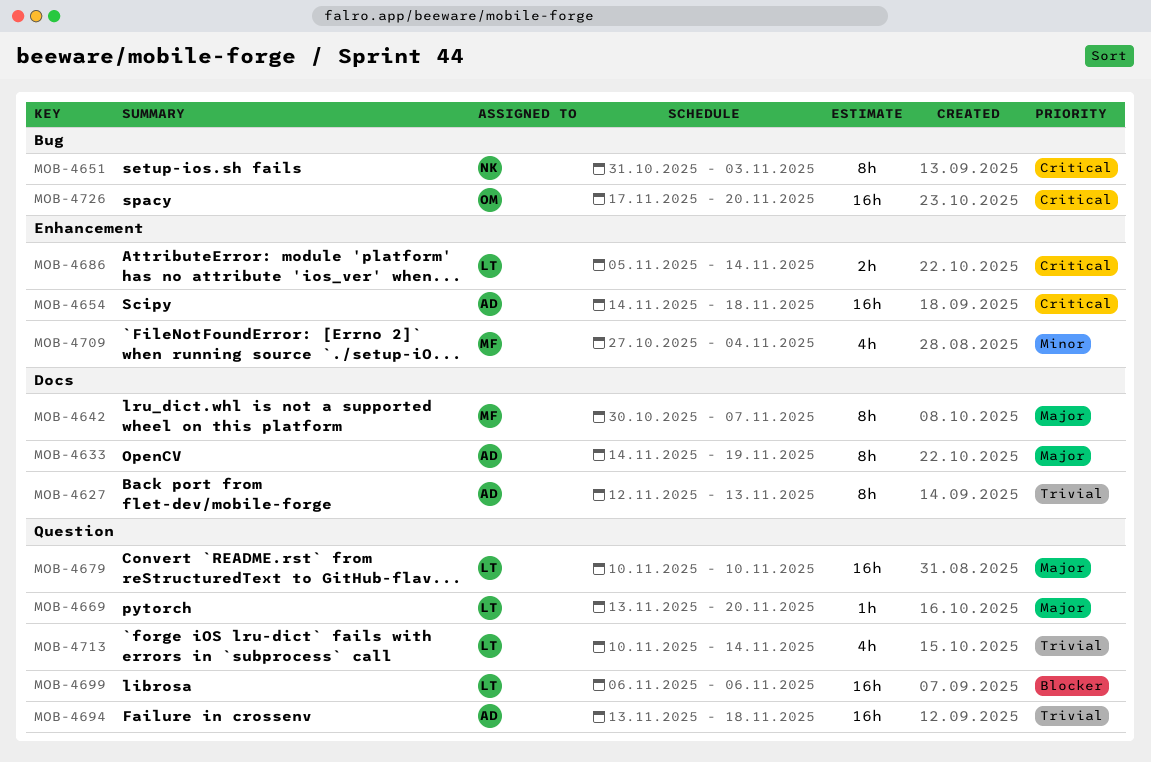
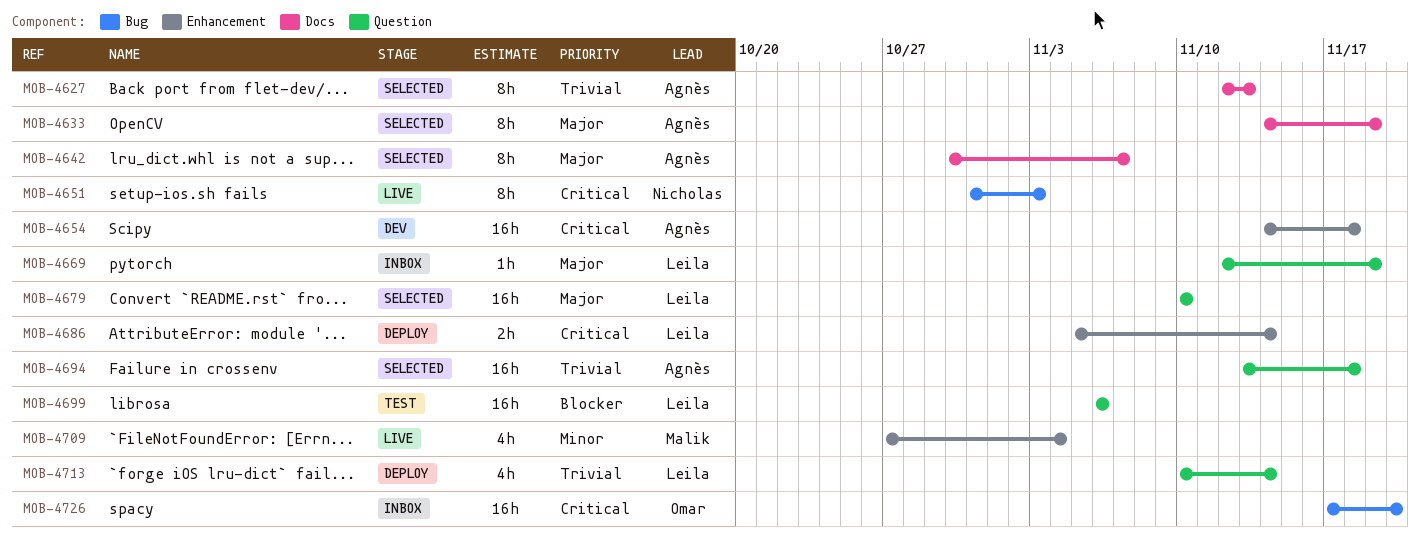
MOB-4642, owner: Malik -> Agnès
MOB-4669, start: Nov 13 -> Nov 12
MOB-4669, due: Nov 20 -> Nov 19

